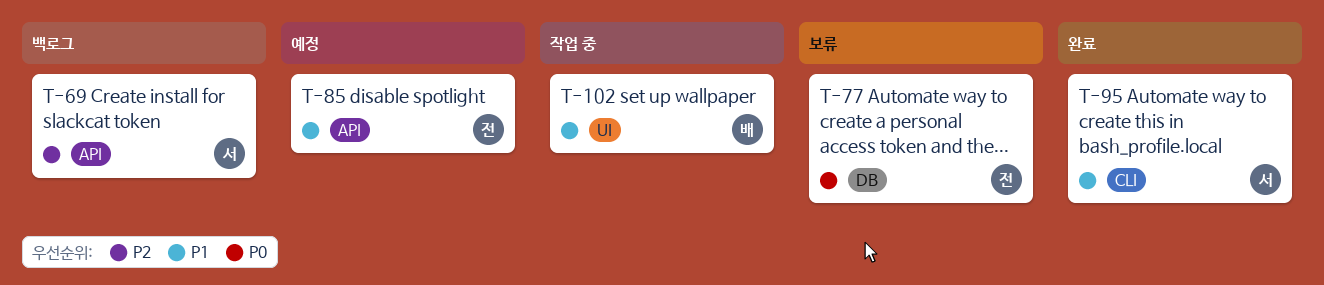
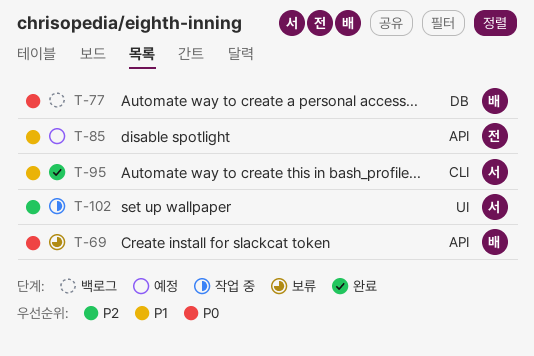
T-69, status: 백로그 -> 보류
T-69, owner: 서 -> 배
T-69, priority: P2 -> P0
T-77, status: 보류 -> 백로그
T-77, owner: 전 -> 배
T-102, owner: 배 -> 서
T-102, priority: P1 -> P2

